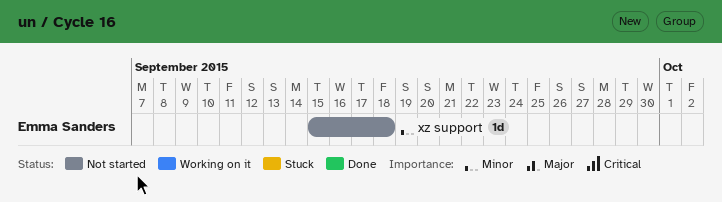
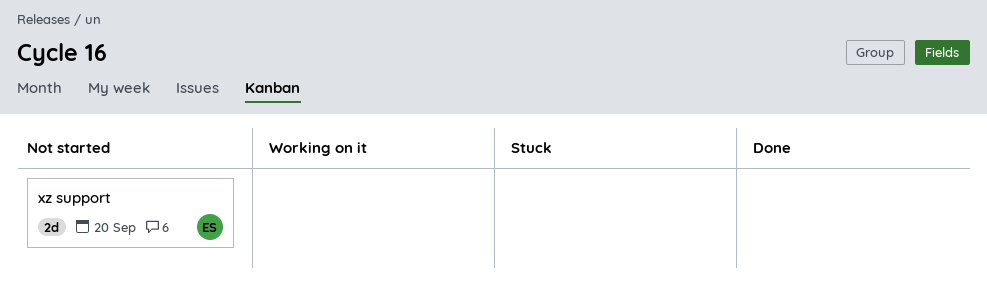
xz support, estimate: 1d -> 2d
xz support, due: Sep 18 -> Sep 20

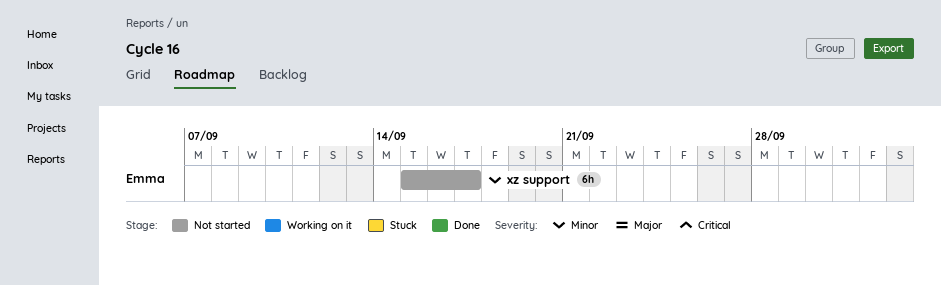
xz support, estimate: 2d -> 6h
xz support, due: Sep 20 -> Sep 17

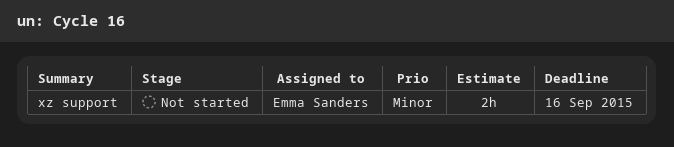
xz support, estimate: 6h -> 2h
xz support, due: Sep 17 -> Sep 16

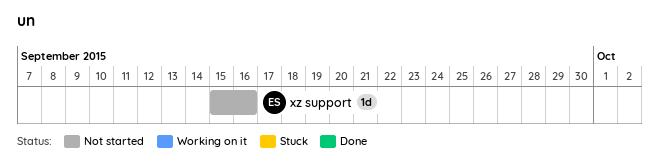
xz support, estimate: 2h -> 1d

